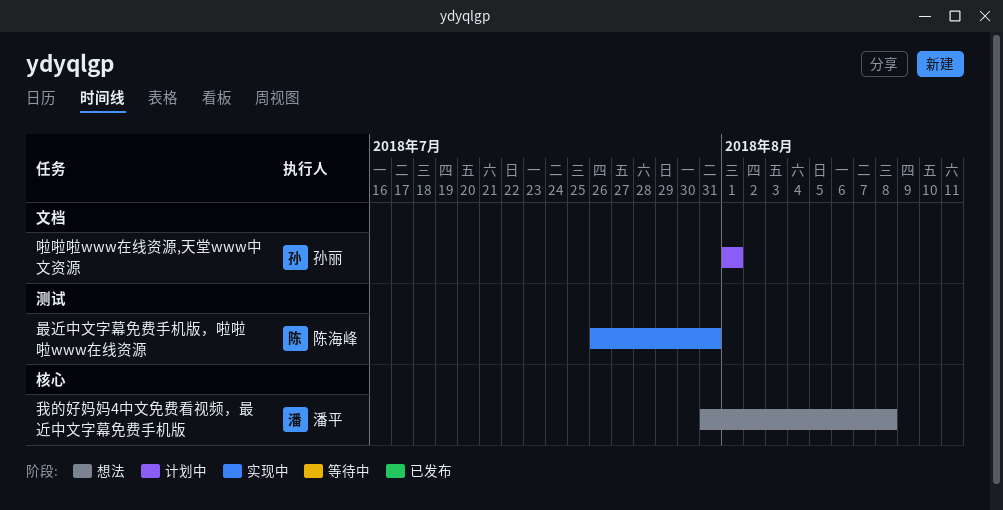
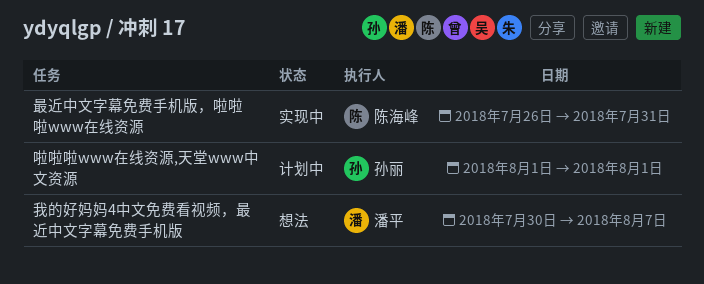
我的好妈妈4中文免费看视频，最近中文字幕免费手机版, start: Jul 31 -> Jul 30
我的好妈妈4中文免费看视频，最近中文字幕免费手机版, due: Aug 8 -> Aug 7

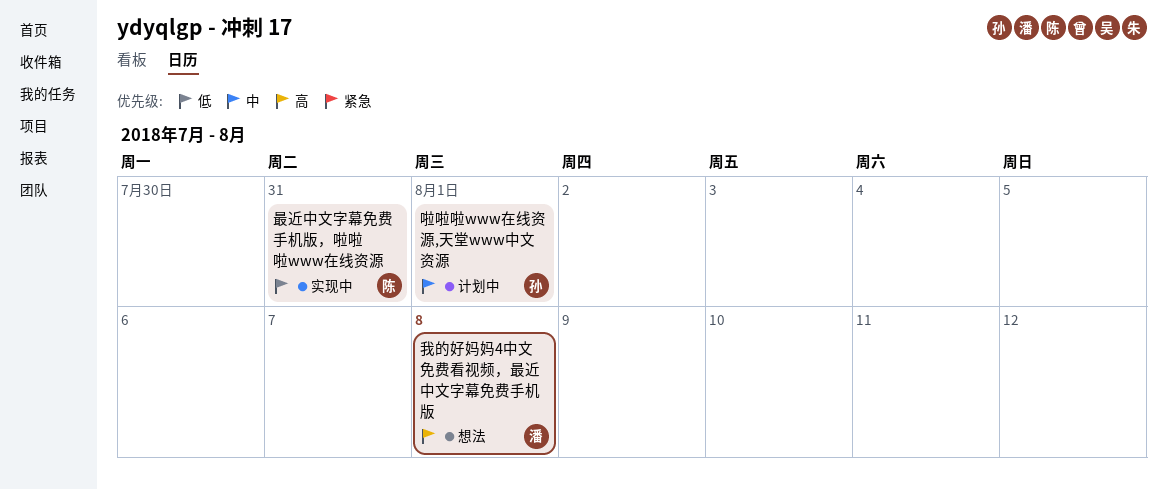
我的好妈妈4中文免费看视频，最近中文字幕免费手机版, due: Aug 7 -> Aug 8

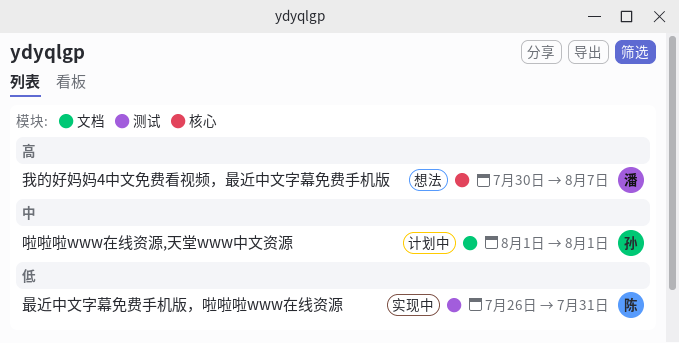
我的好妈妈4中文免费看视频，最近中文字幕免费手机版, due: Aug 8 -> Aug 7

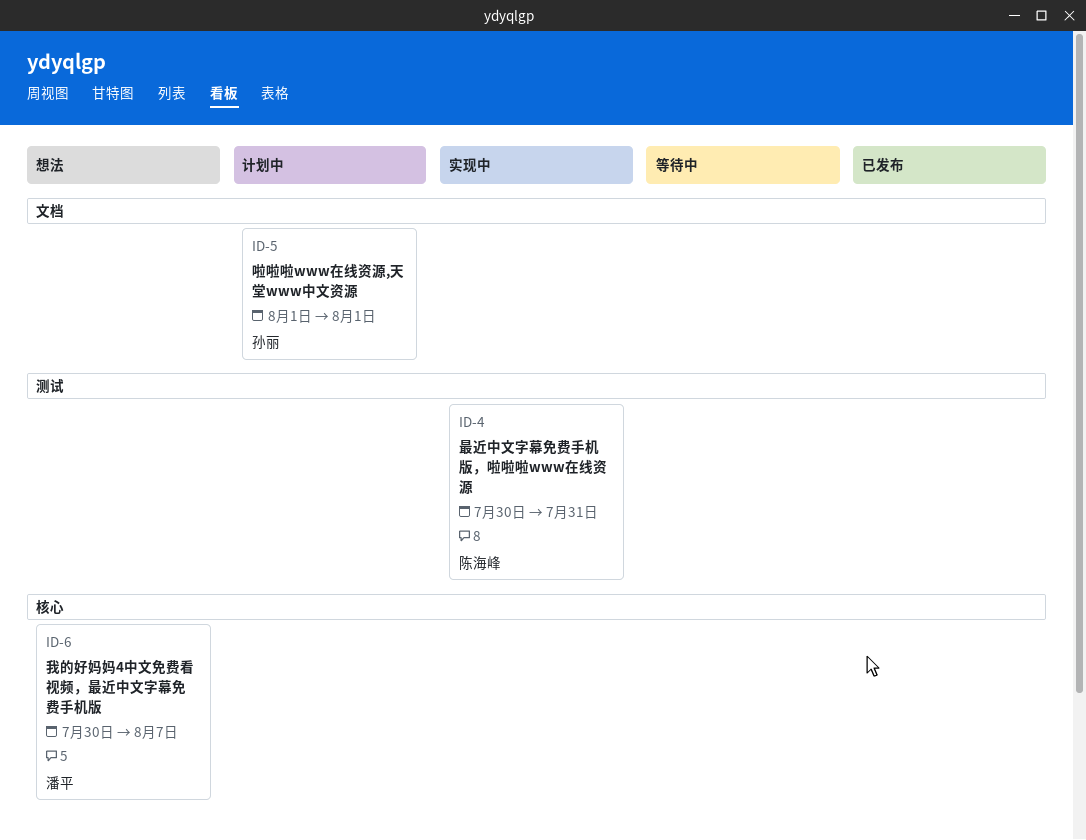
最近中文字幕免费手机版，啦啦啦www在线资源, start: Jul 26 -> Jul 30

